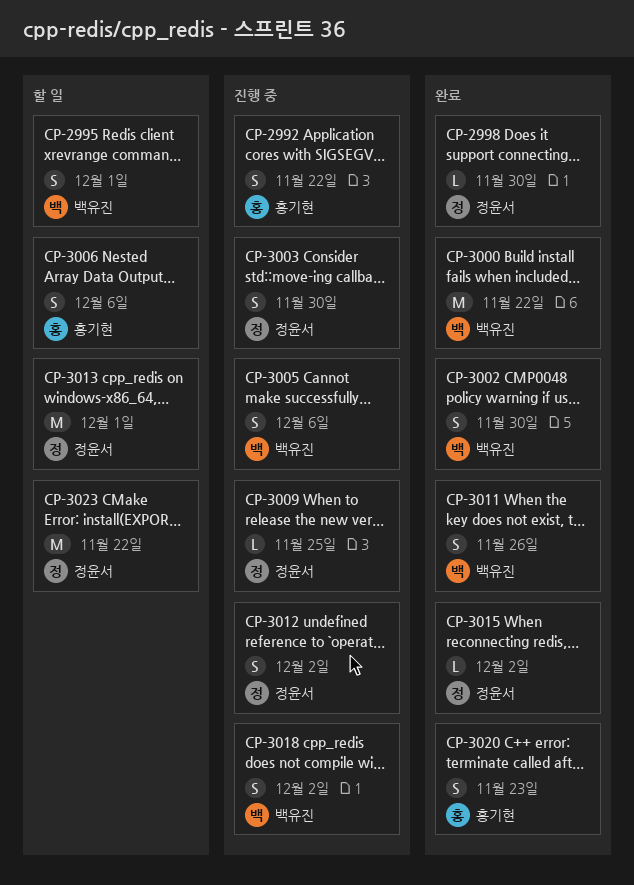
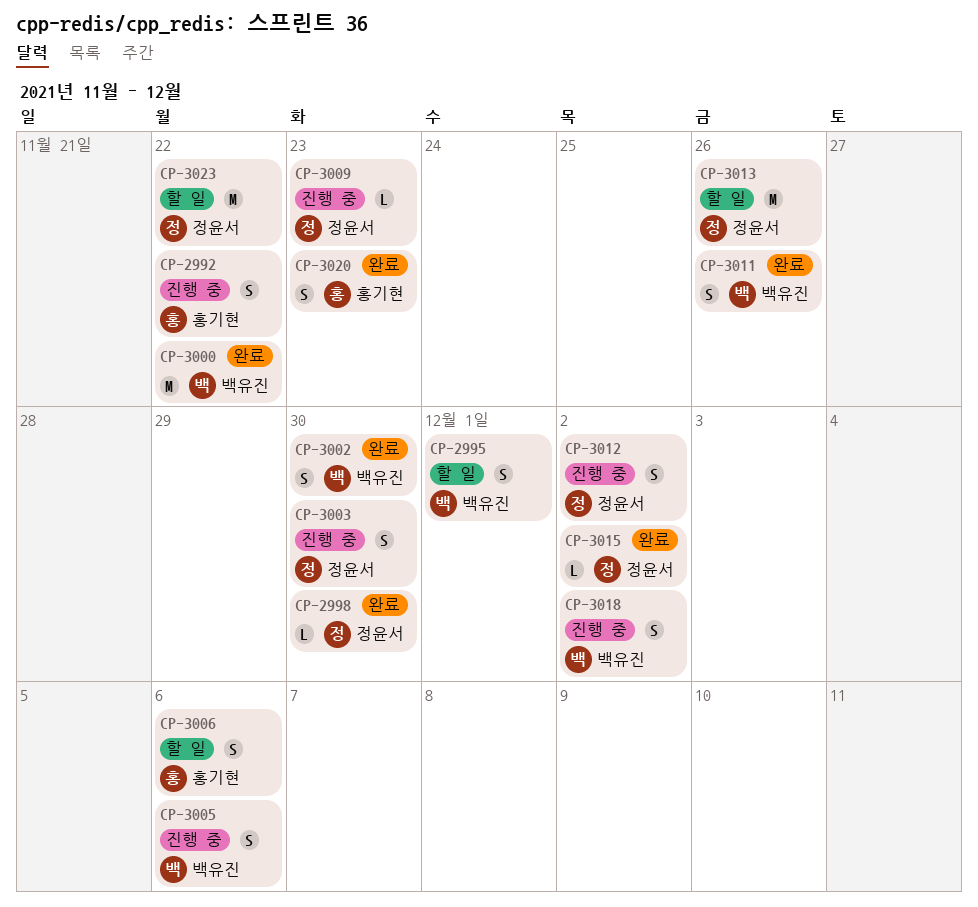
CP-3009, due: Nov 25 -> Nov 23
CP-3013, due: Dec 1 -> Nov 26

